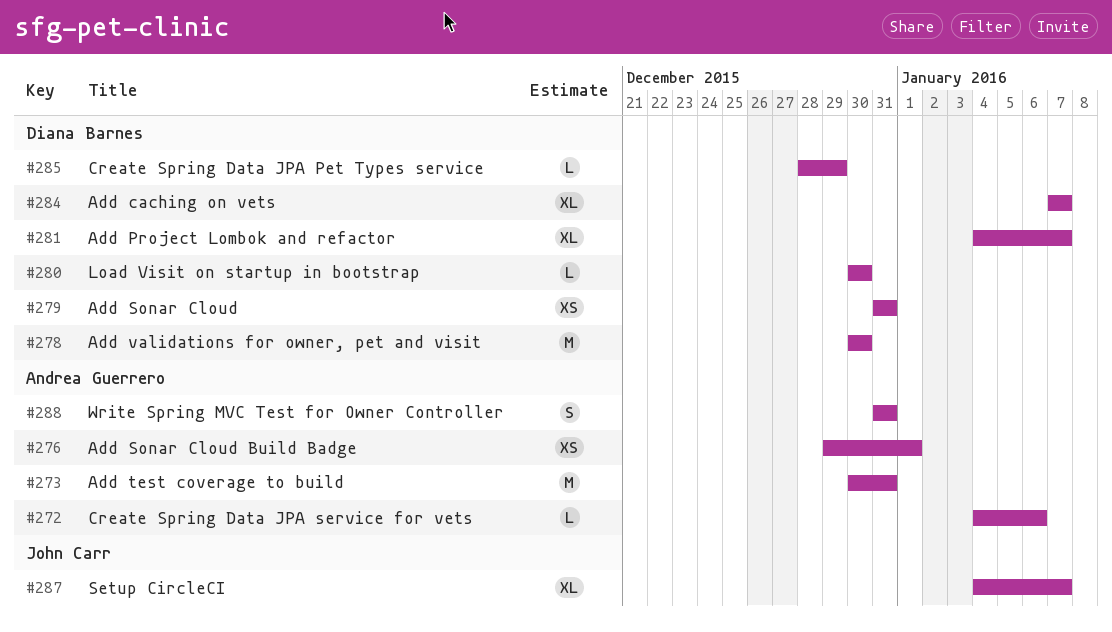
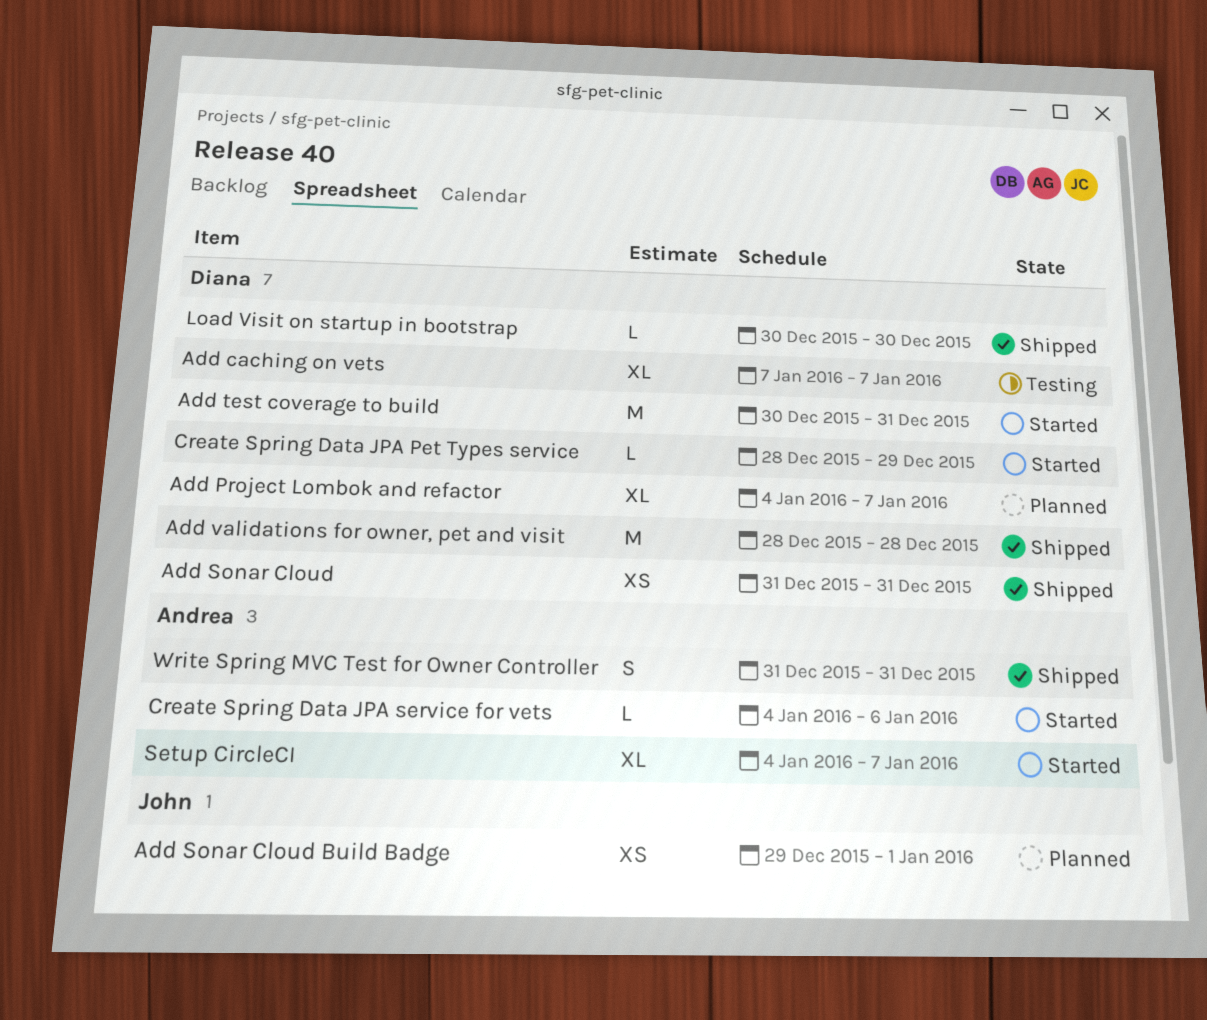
Add Sonar Cloud Build Badge, owner: Andrea Guerrero -> John Carr
Add test coverage to build, owner: Andrea Guerrero -> Diana Barnes
Add validations for owner, pet and visit, start: Dec 30 -> Dec 28
Add validations for owner, pet and visit, due: Dec 30 -> Dec 28
Setup CircleCI, owner: John Carr -> Andrea Guerrero

